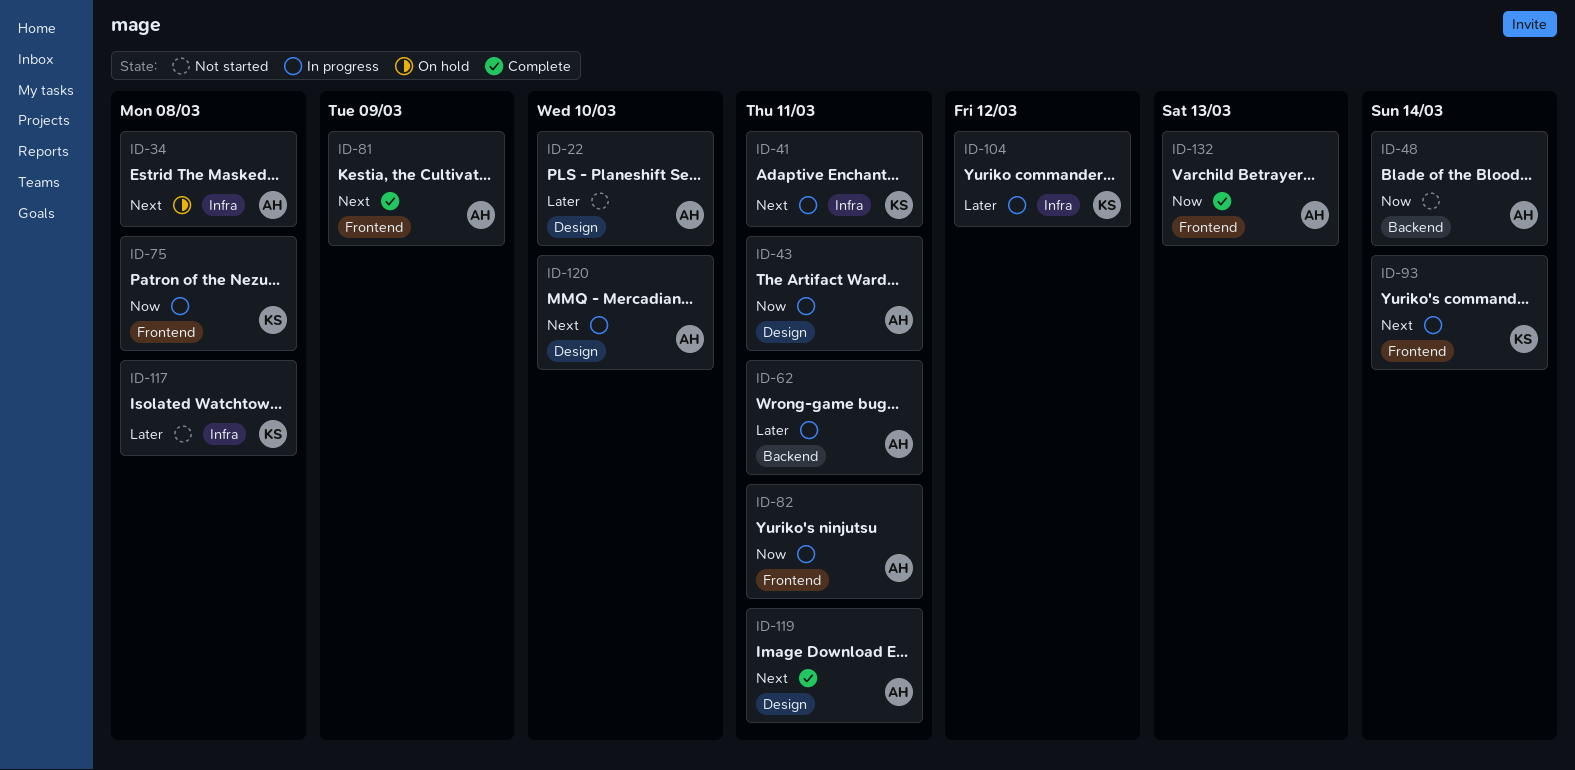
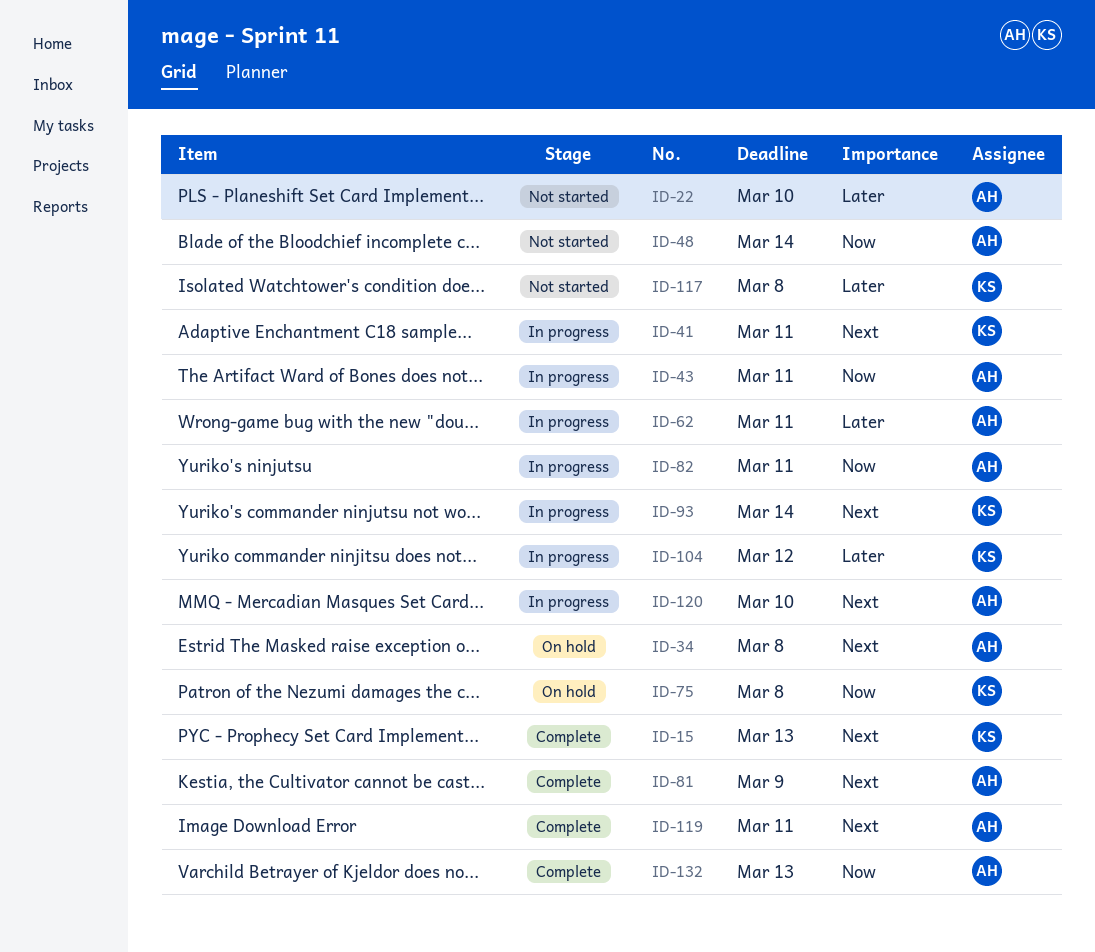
ID-15: none -> present
ID-75, status: In progress -> On hold

